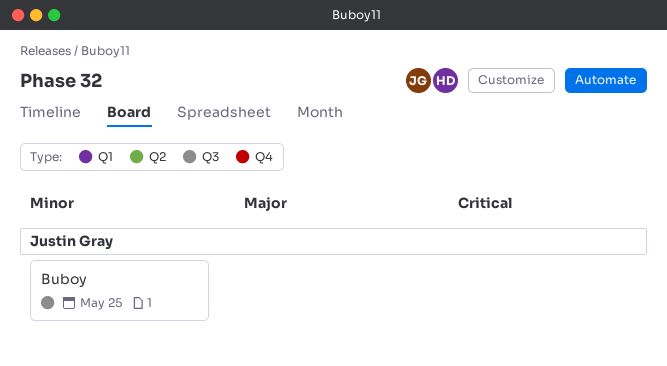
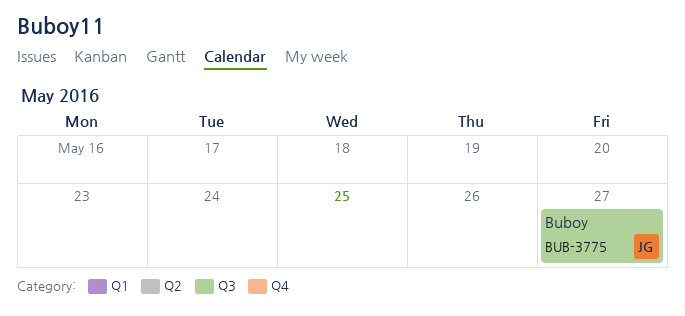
Buboy, due: May 25 -> May 27

